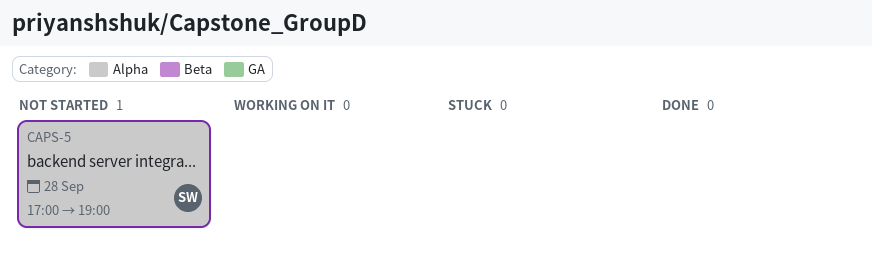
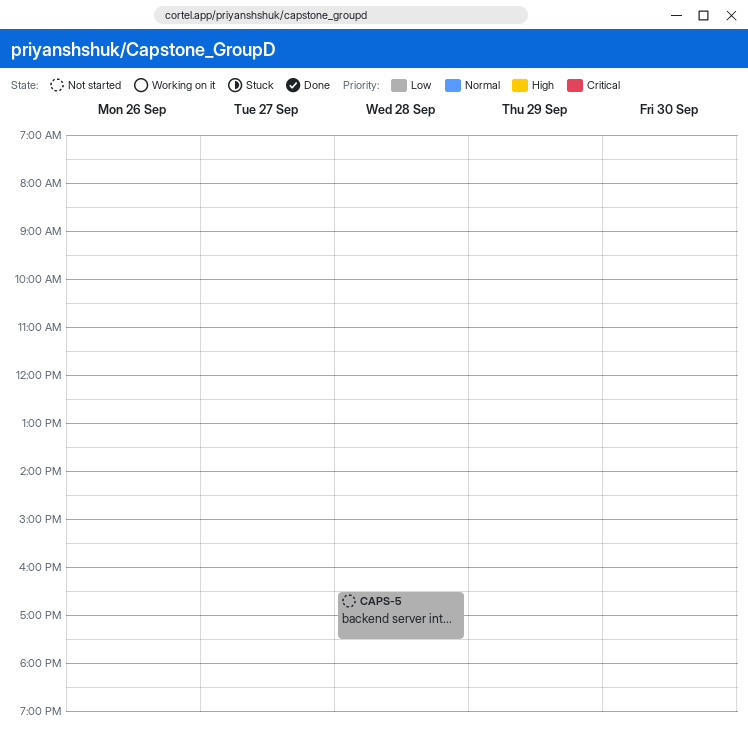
CAPS-5, begins: 17:00 -> 16:30
CAPS-5, ends: 19:00 -> 17:30

